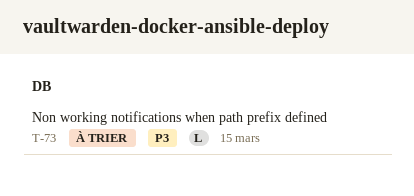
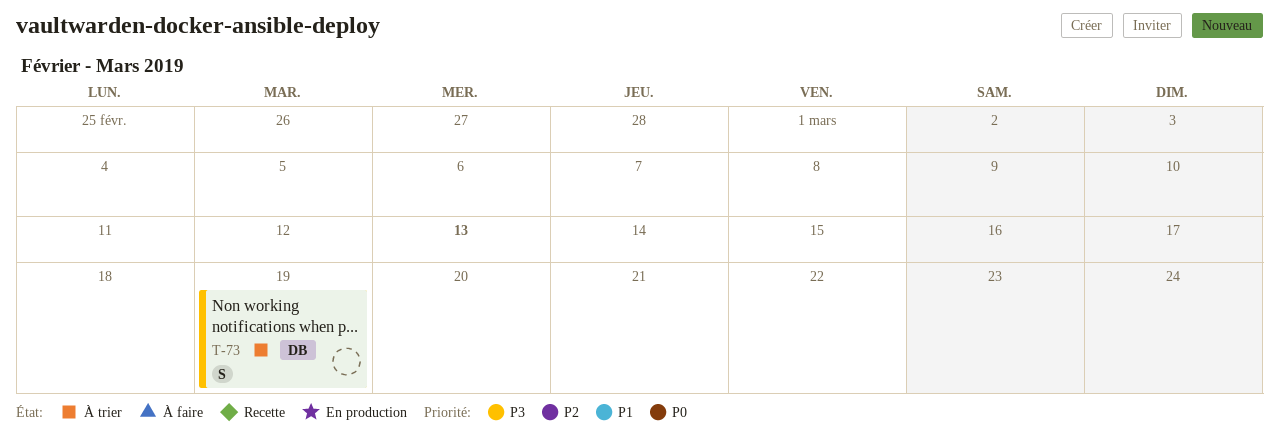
T-73, estimate: L -> S
T-73, due: Mar 15 -> Mar 19

